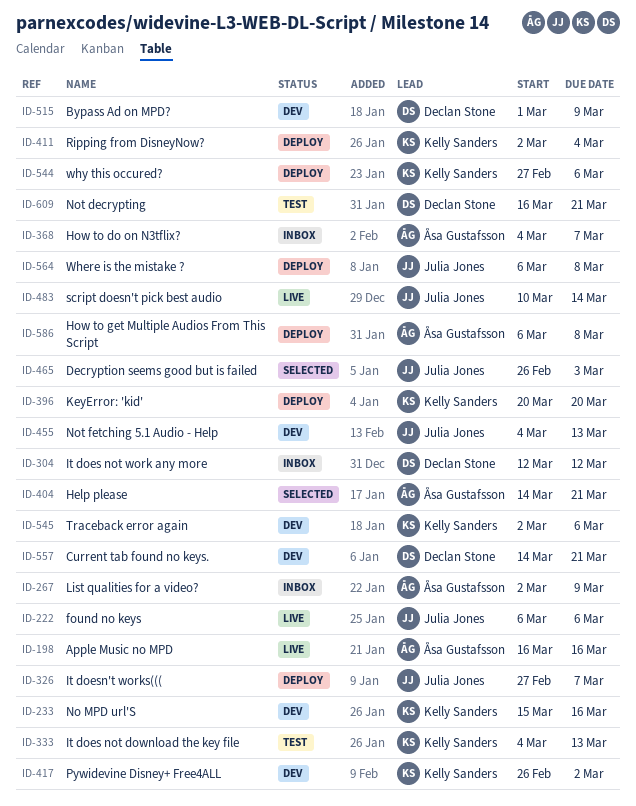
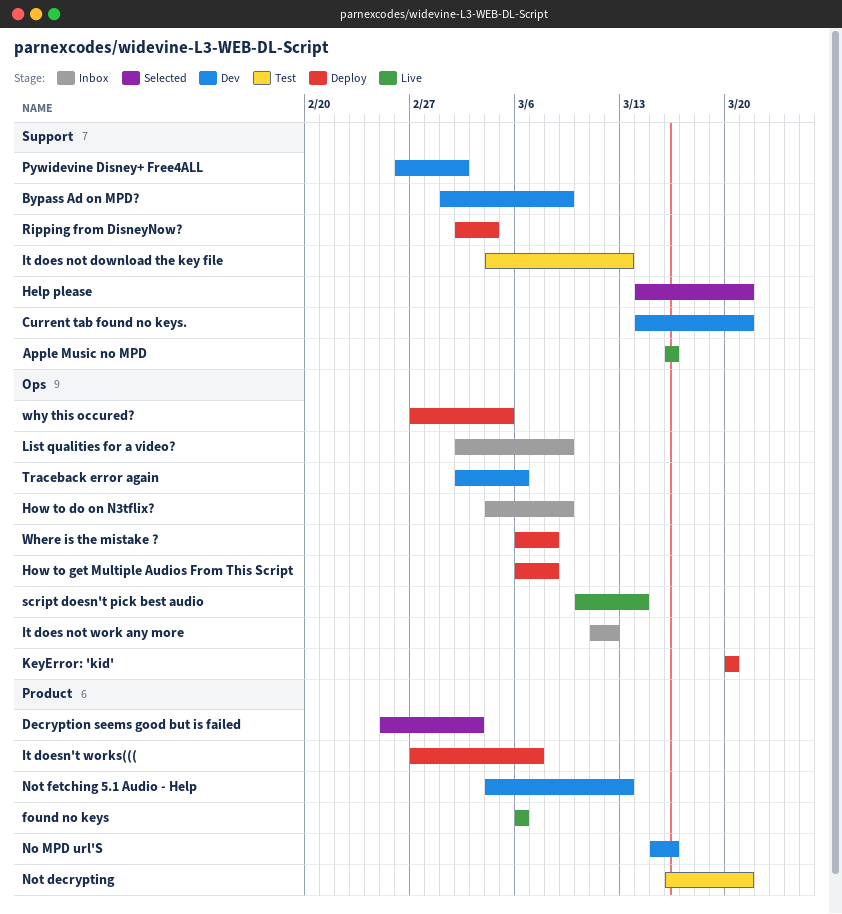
Decryption seems good but is failed, start: Feb 26 -> Feb 25
How to do on N3tflix?, due: Mar 7 -> Mar 9
It does not work any more, start: Mar 12 -> Mar 11
why this occured?, due: Mar 6 -> Mar 5

